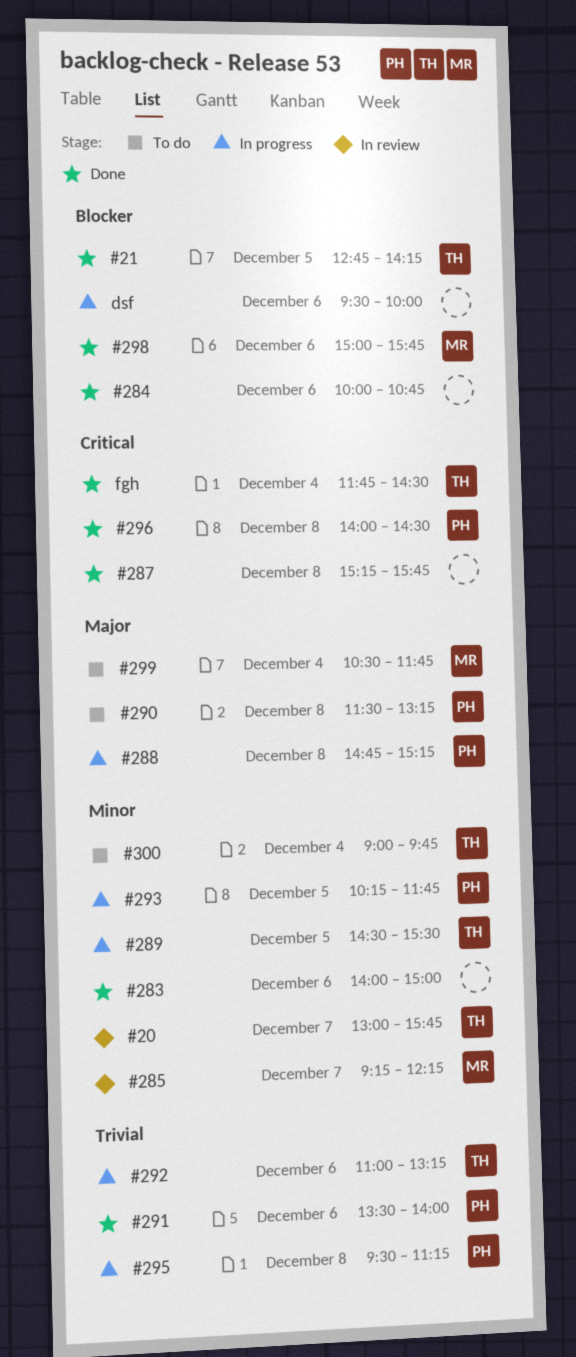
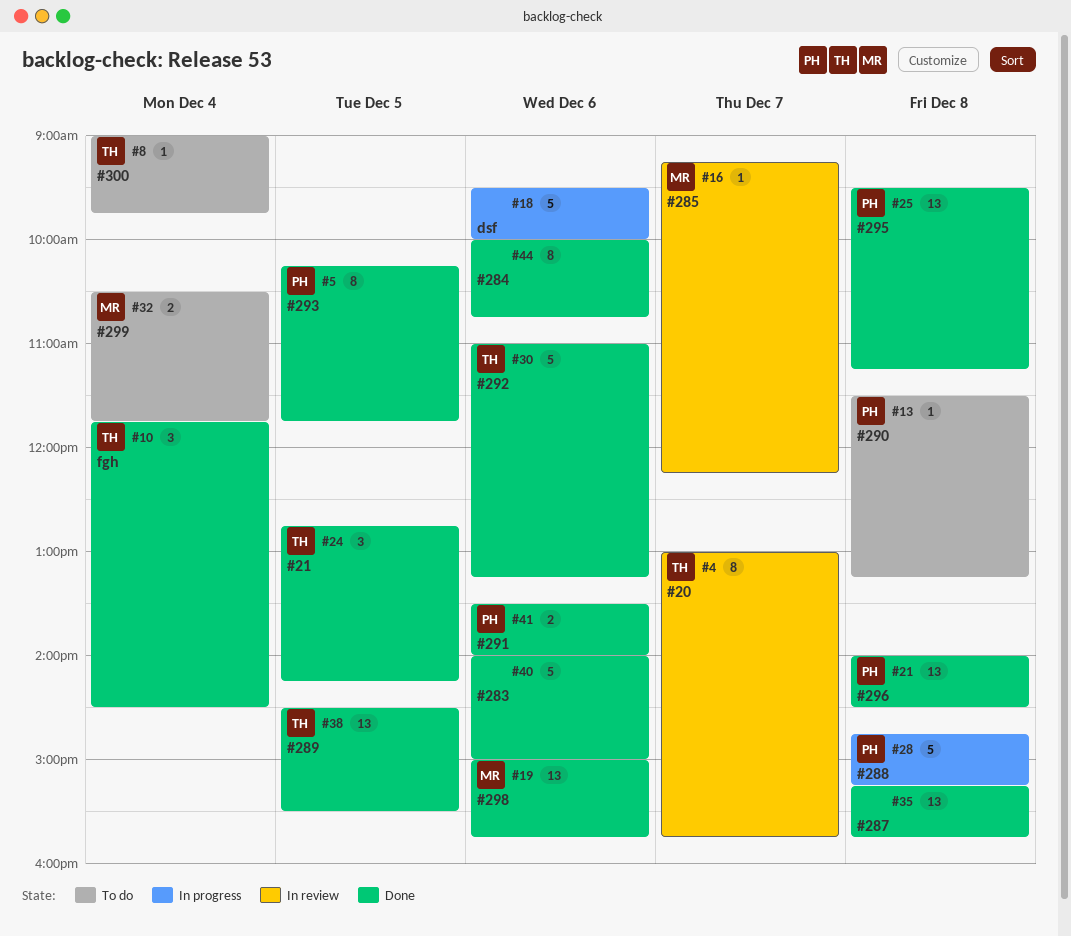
#289, status: In progress -> Done
#292, status: In progress -> Done
#293, status: In progress -> Done
#295, status: In progress -> Done

